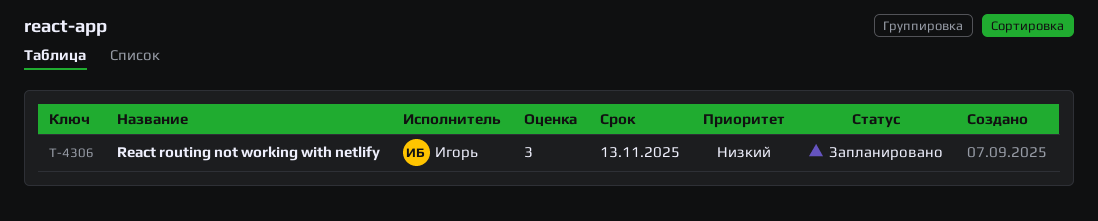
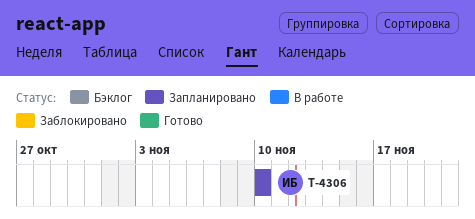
T-4306, due: Nov 13 -> Nov 10

